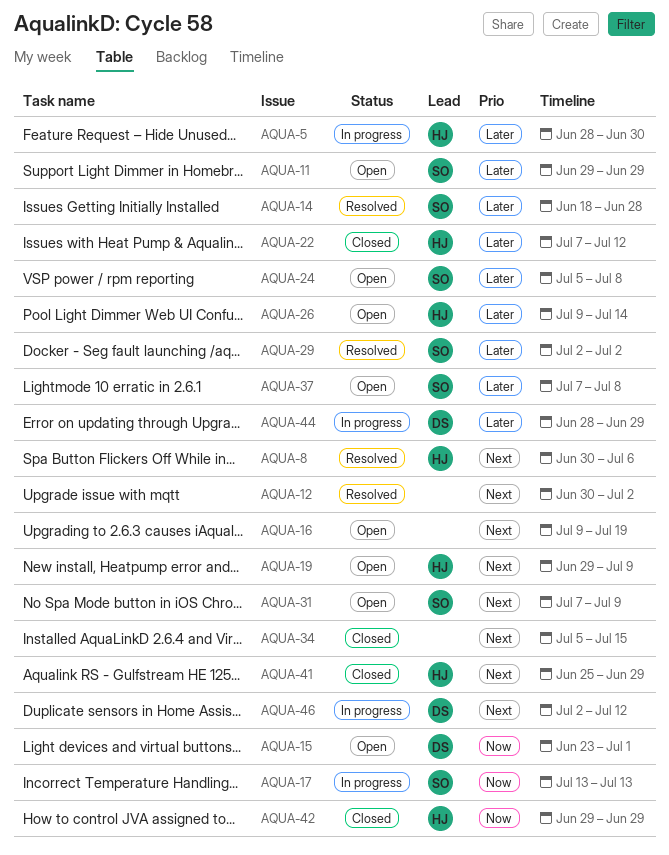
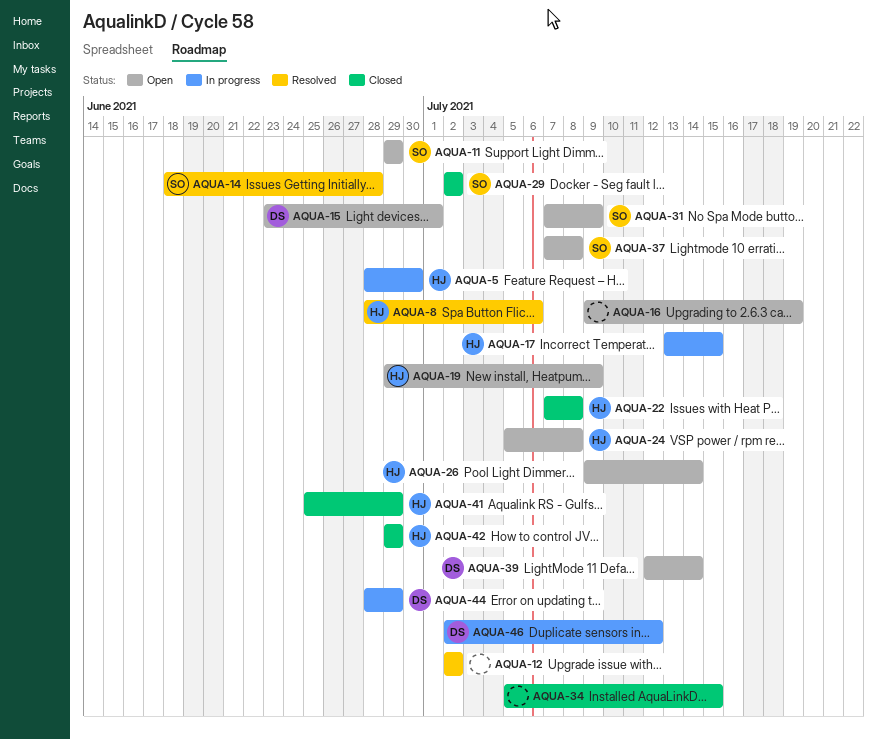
AQUA-8, start: Jun 30 -> Jun 28
AQUA-12, start: Jun 30 -> Jul 2
AQUA-17, owner: SO -> HJ
AQUA-17, due: Jul 13 -> Jul 15
AQUA-22, due: Jul 12 -> Jul 8
AQUA-24, owner: SO -> HJ
AQUA-29, status: Resolved -> Closed
AQUA-39: none -> present

